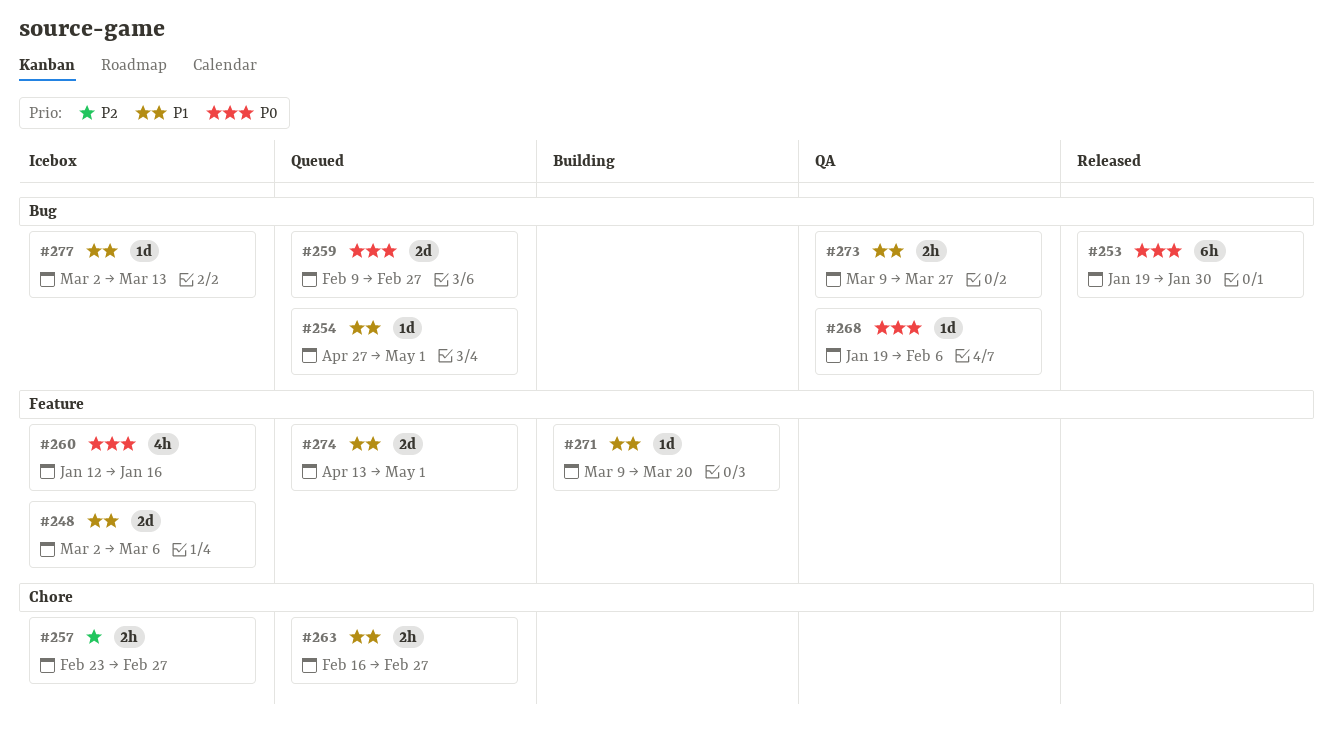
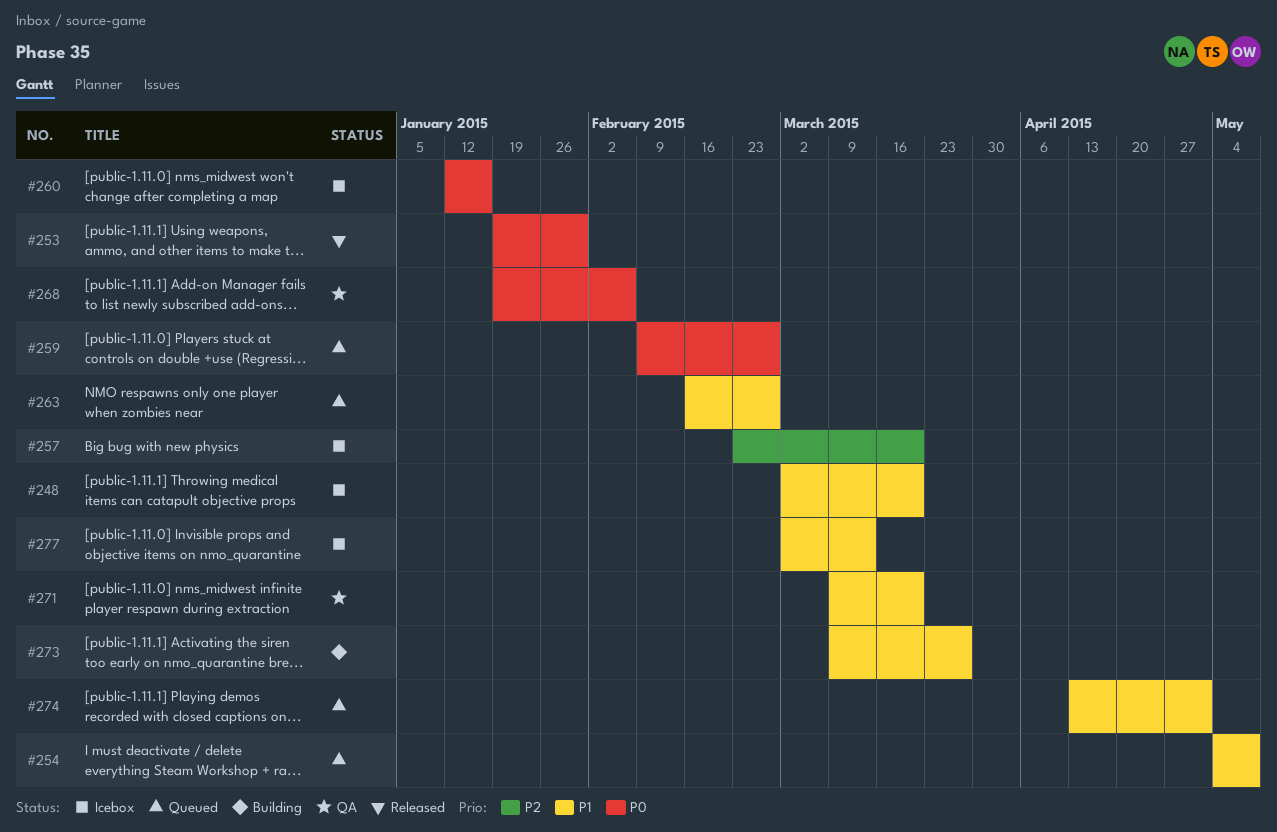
#248, due: Mar 6 -> Mar 20
#254, start: Apr 27 -> May 4
#254, due: May 1 -> May 8
#257, due: Feb 27 -> Mar 20
#271, status: Building -> QA
#273, status: QA -> Building

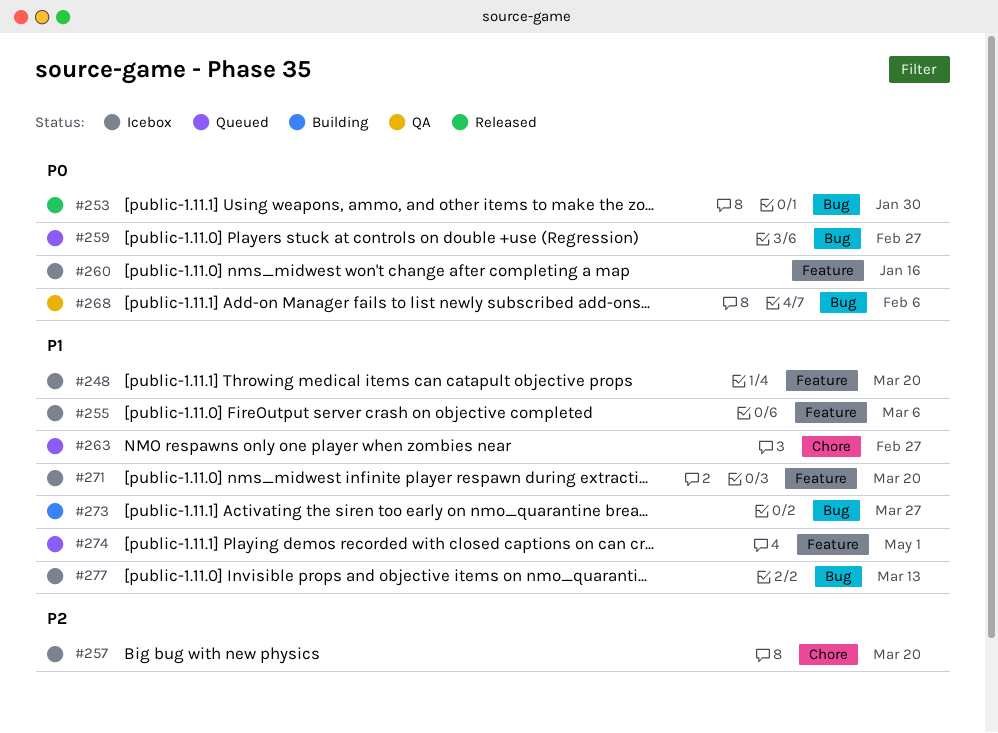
#254: present -> none
#255: none -> present
#271, status: QA -> Icebox

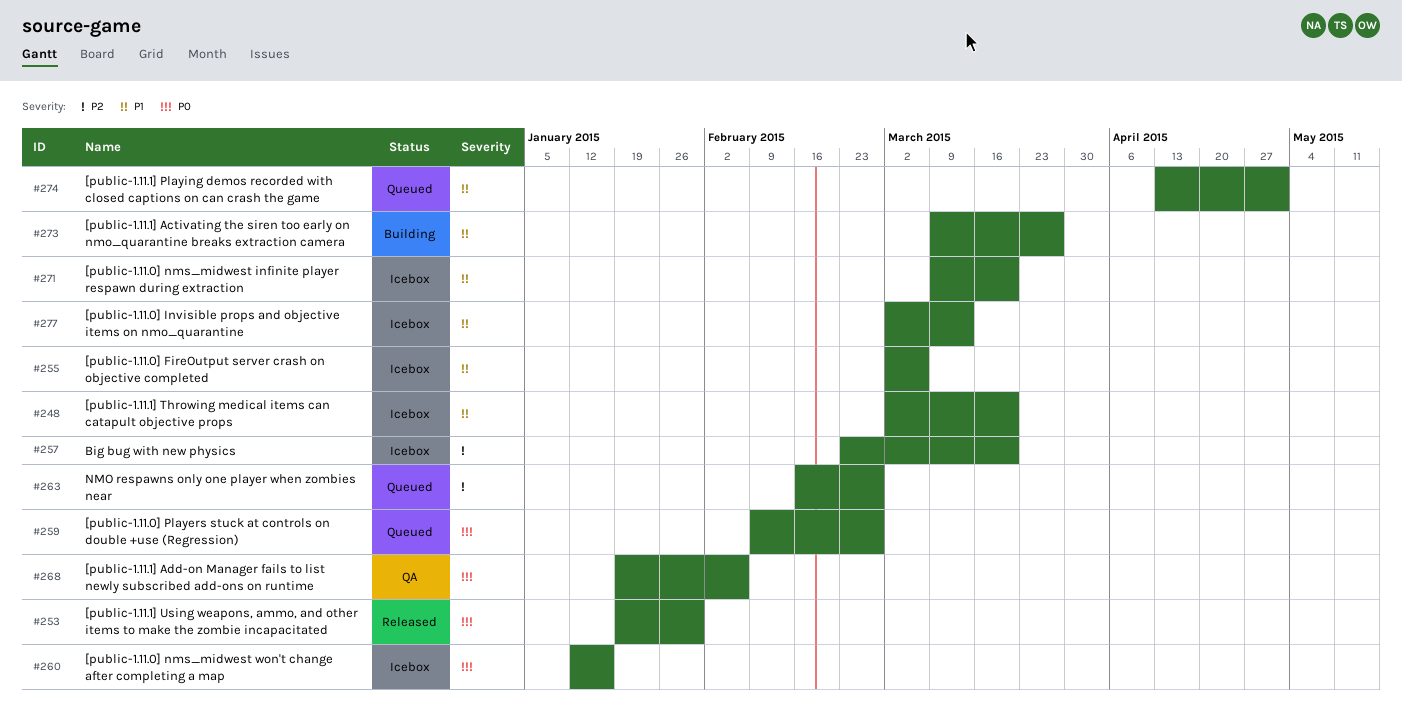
#263, priority: P1 -> P2

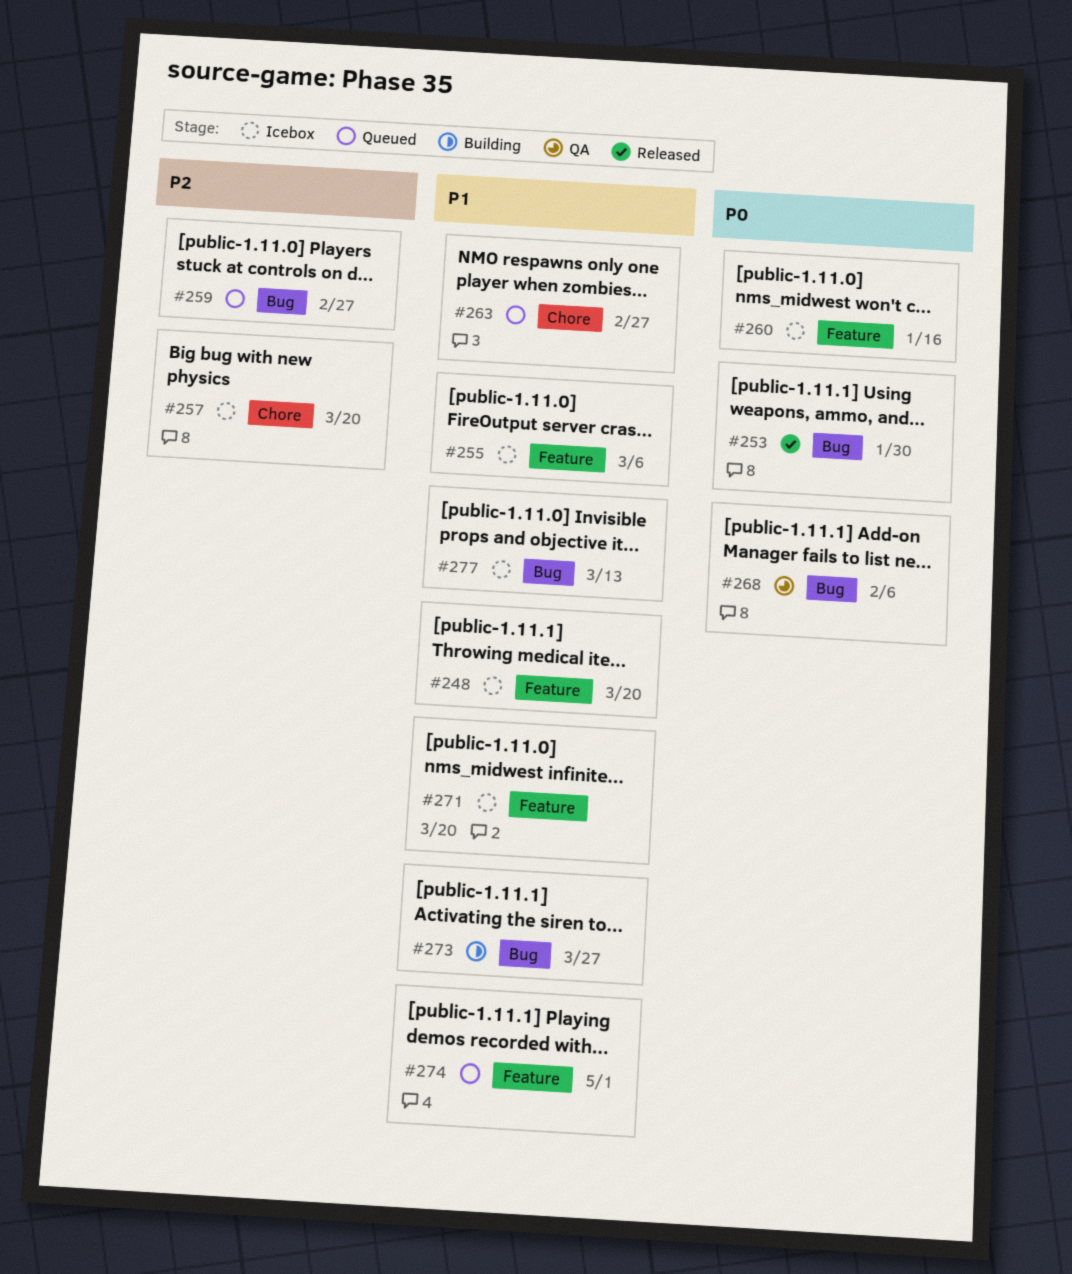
#259, priority: P0 -> P2
#263, priority: P2 -> P1

